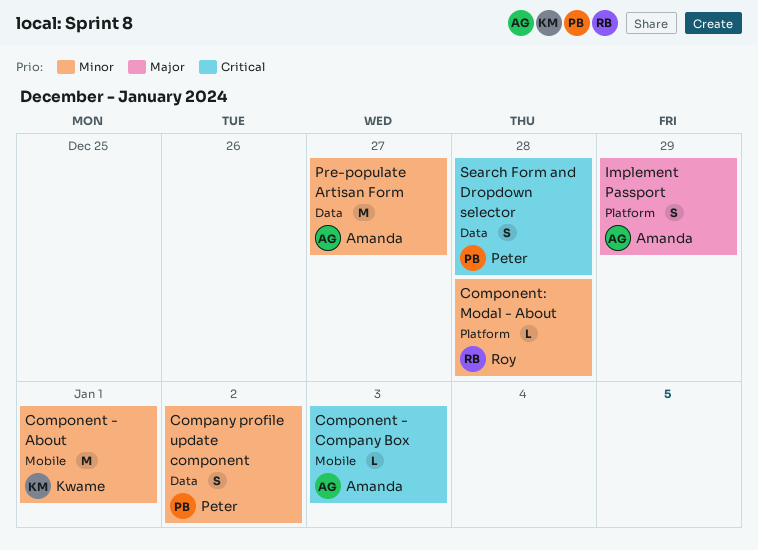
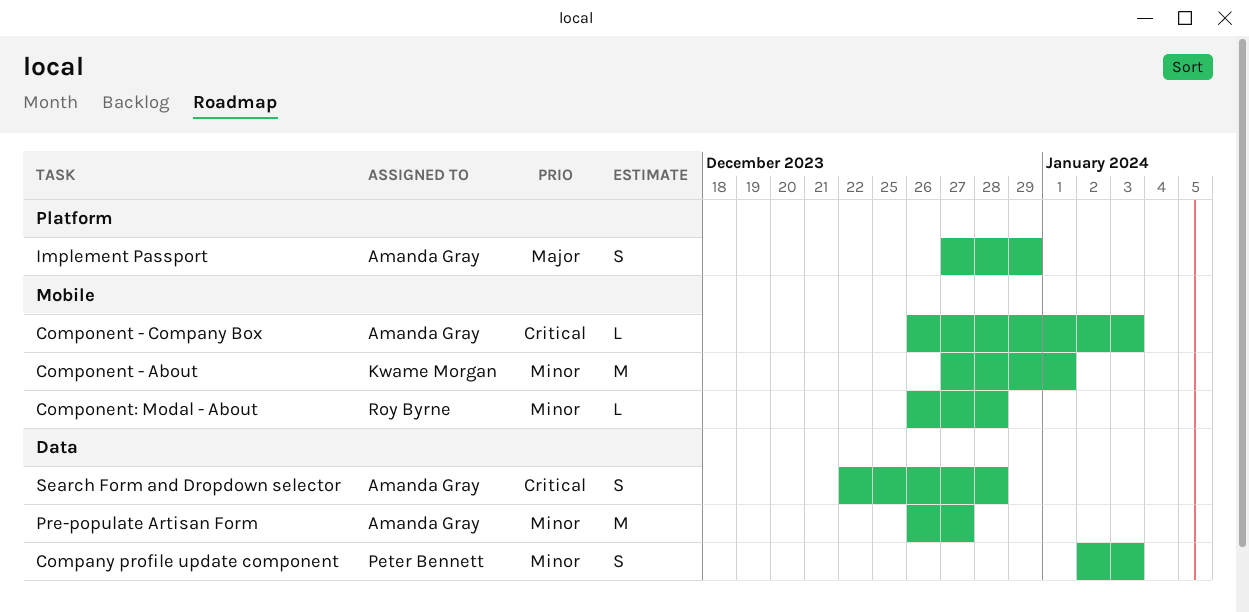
Company profile update component, due: Jan 2 -> Jan 3
Component: Modal - About, label: Platform -> Mobile
Search Form and Dropdown selector, owner: Peter Bennett -> Amanda Gray

